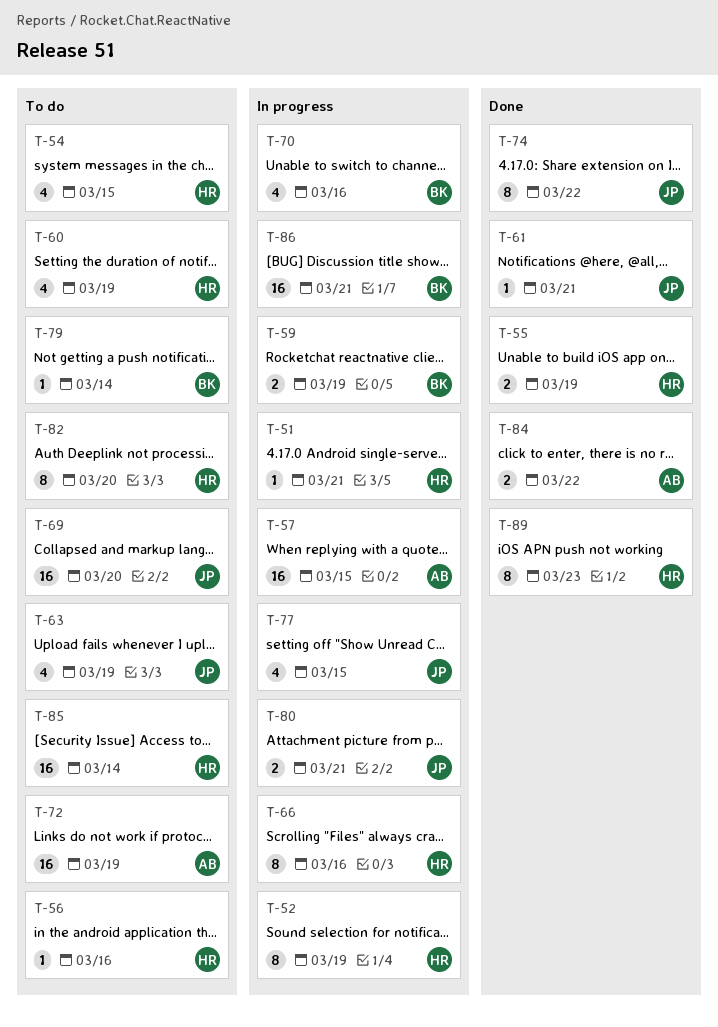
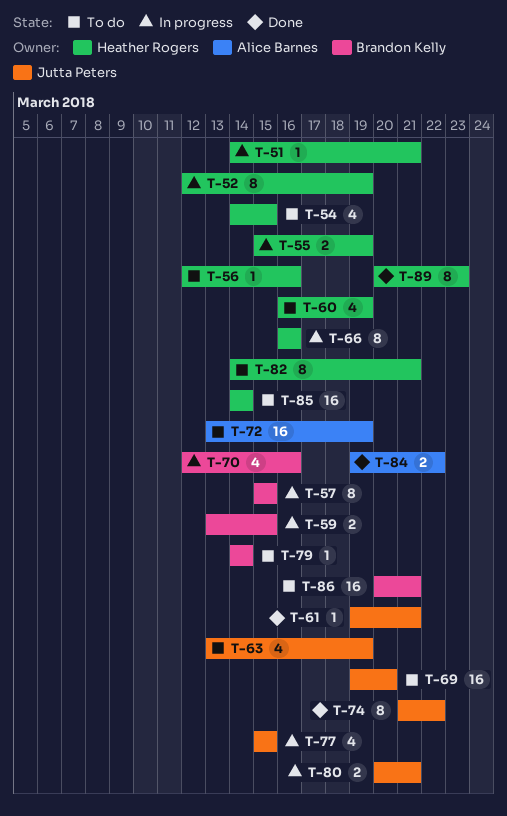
T-55, status: Done -> In progress
T-57, owner: Alice Barnes -> Brandon Kelly
T-57, estimate: 16 -> 8
T-59, due: Mar 19 -> Mar 15
T-82, due: Mar 20 -> Mar 21
T-86, status: In progress -> To do

